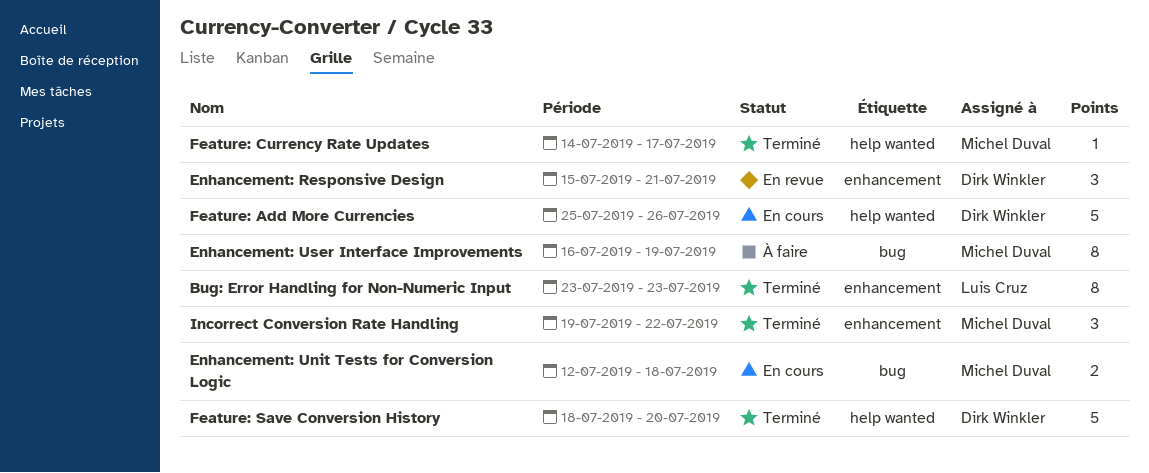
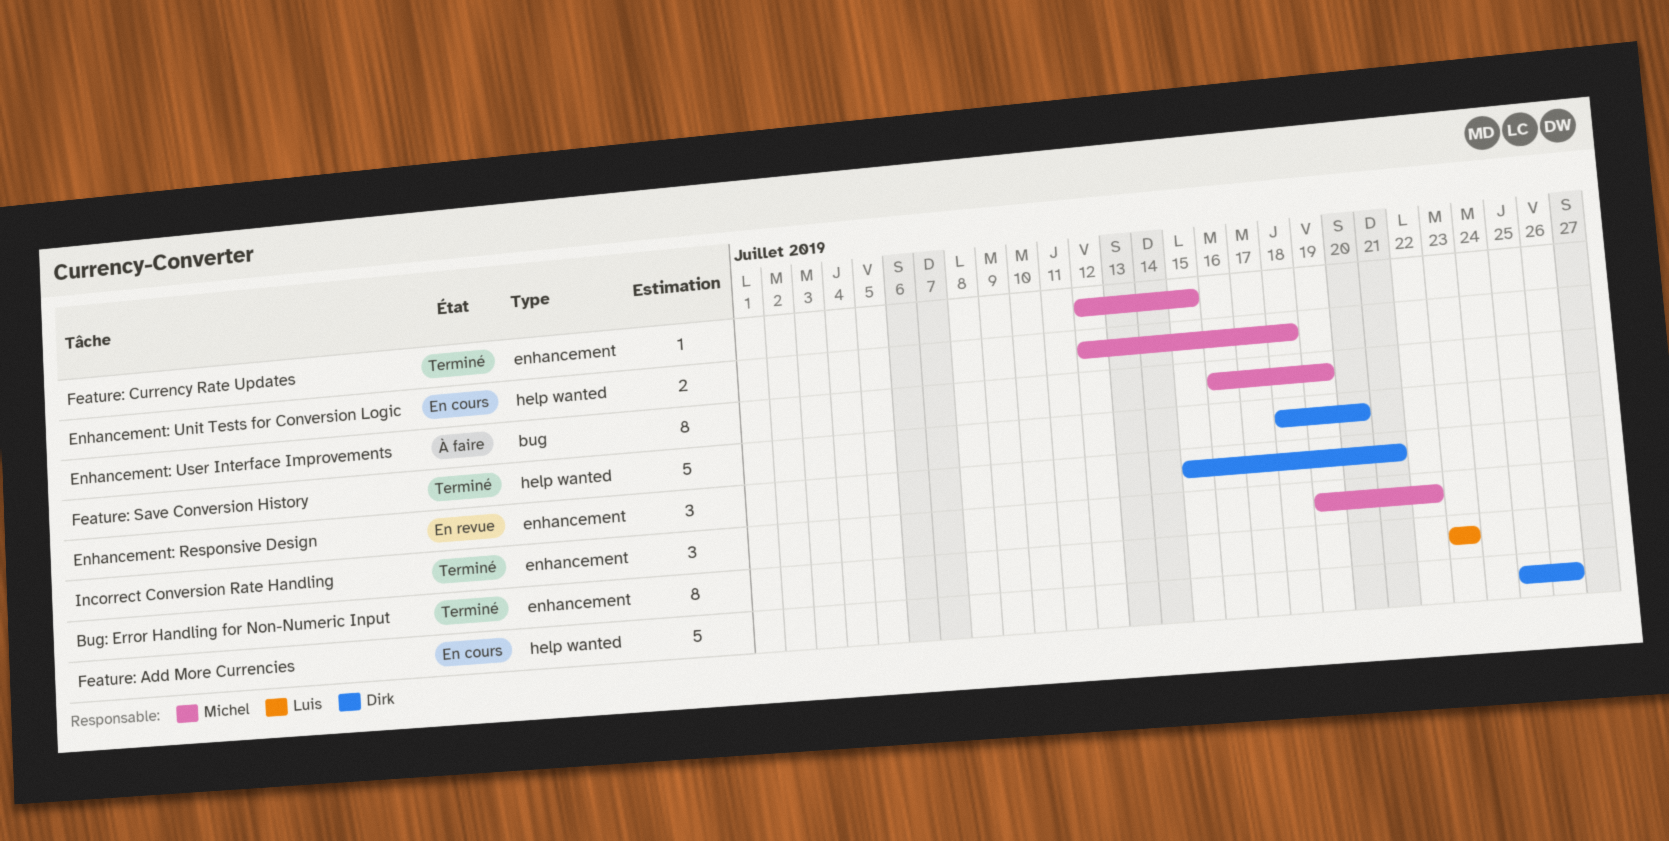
Enhancement: Unit Tests for Conversion Logic, label: bug -> help wanted
Feature: Currency Rate Updates, label: help wanted -> enhancement
Feature: Currency Rate Updates, start: Jul 14 -> Jul 12
Feature: Currency Rate Updates, due: Jul 17 -> Jul 15

